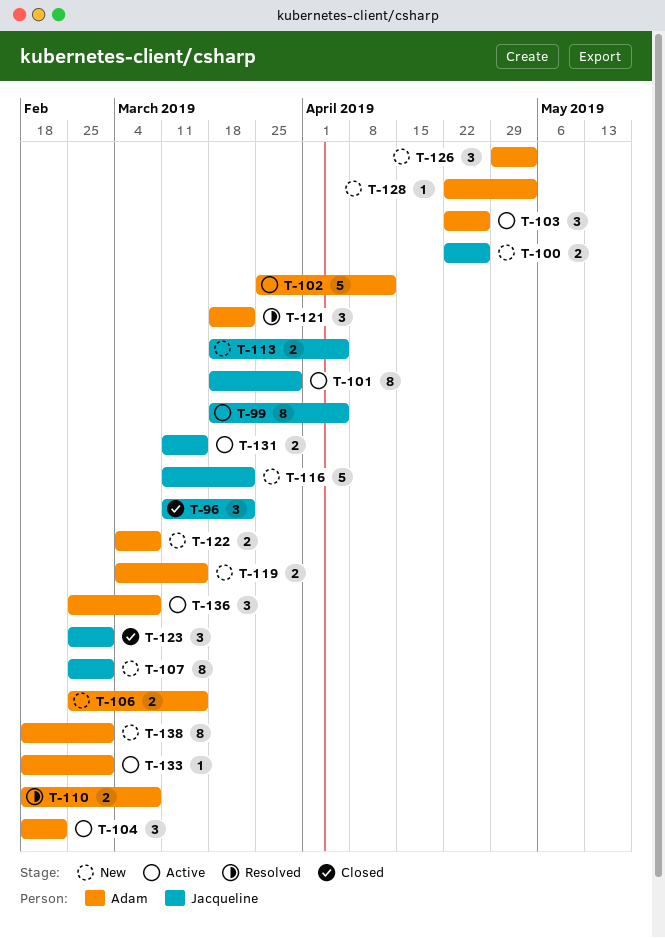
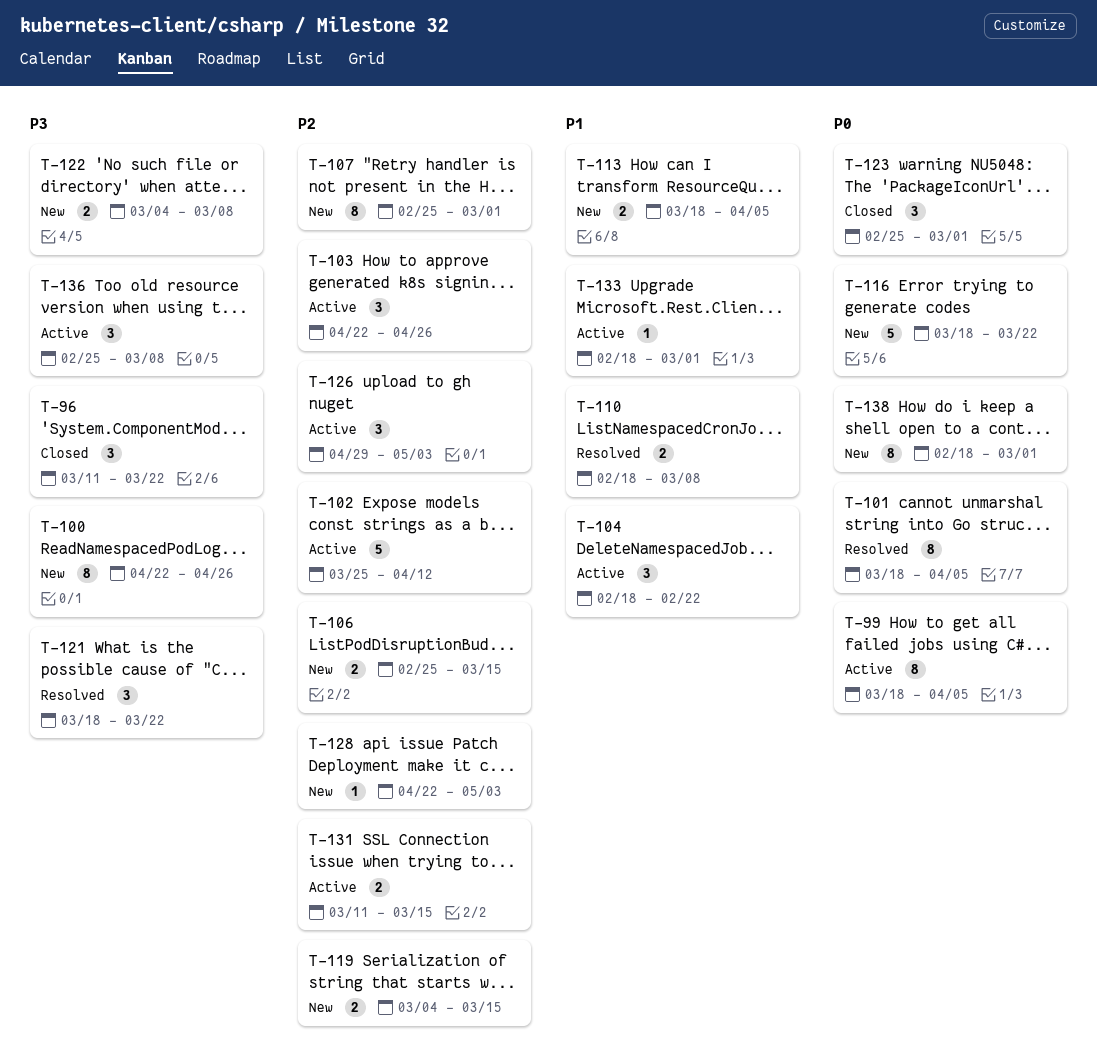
T-100, estimate: 2 -> 8
T-101, status: Active -> Resolved
T-101, due: Mar 29 -> Apr 5
T-116, start: Mar 11 -> Mar 18
T-126, status: New -> Active

